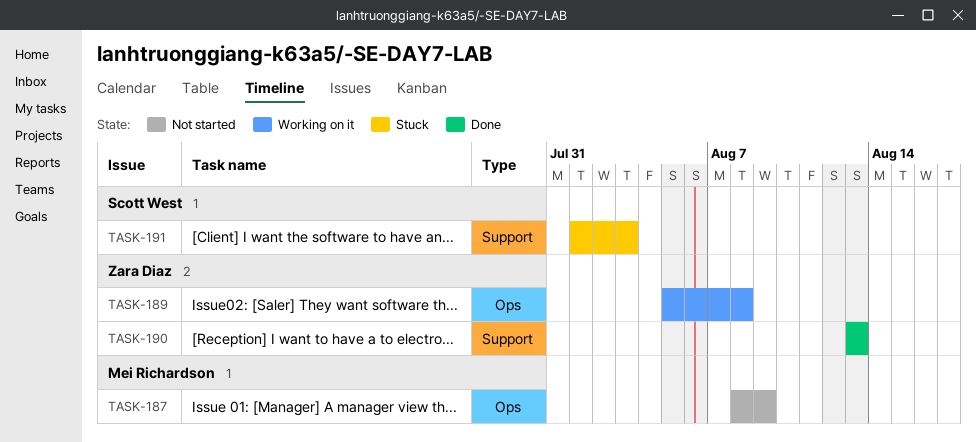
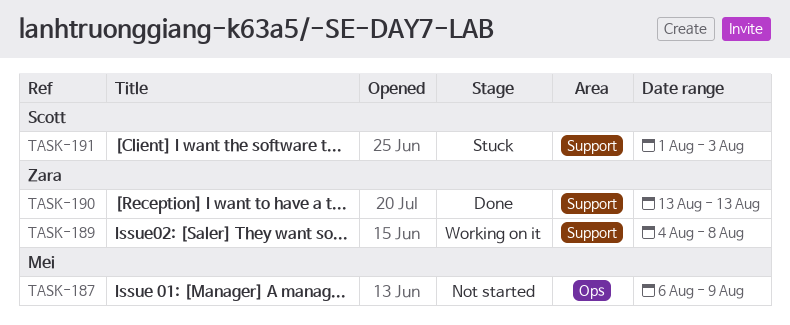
TASK-187, start: Aug 8 -> Aug 6
TASK-189, label: Ops -> Support
TASK-189, start: Aug 5 -> Aug 4

